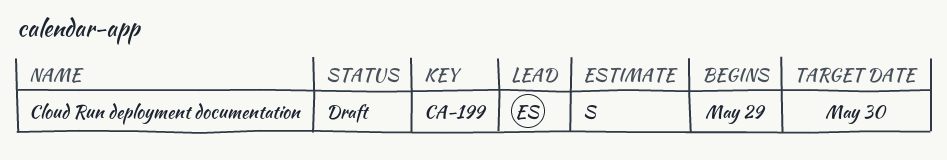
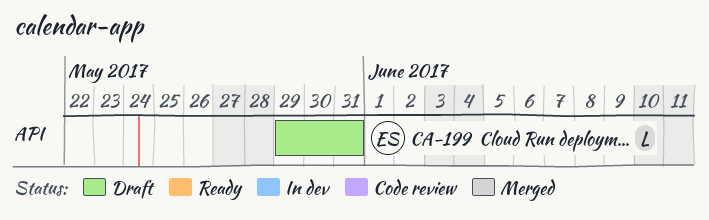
CA-199, estimate: S -> L
CA-199, due: May 30 -> May 31

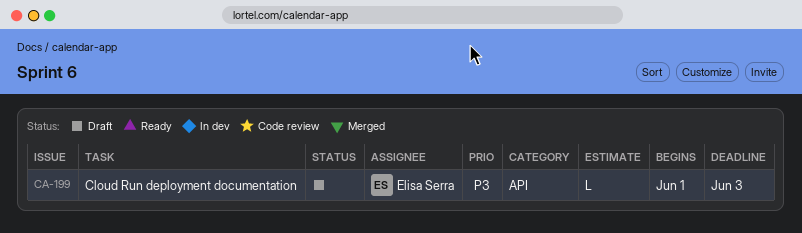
CA-199, start: May 29 -> Jun 1
CA-199, due: May 31 -> Jun 3

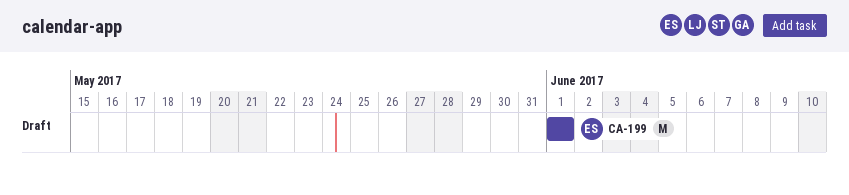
CA-199, estimate: L -> M
CA-199, due: Jun 3 -> Jun 1

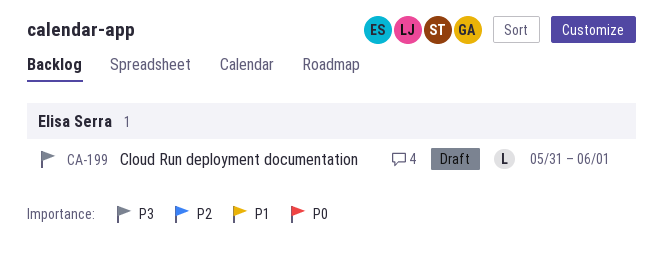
CA-199, estimate: M -> L
CA-199, start: Jun 1 -> May 31

